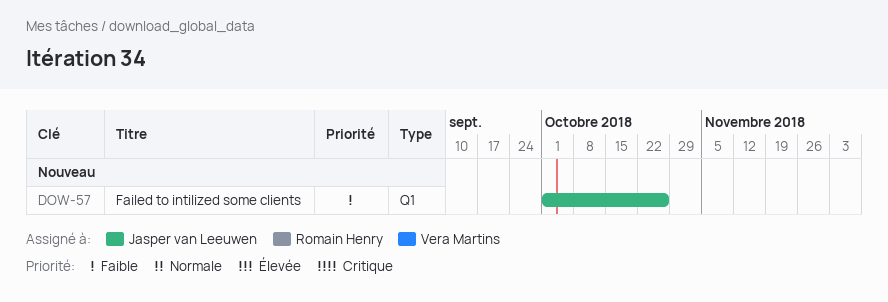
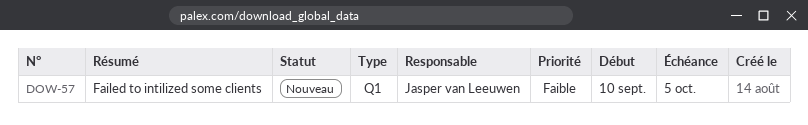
DOW-57, start: Oct 1 -> Sep 10
DOW-57, due: Oct 26 -> Oct 5

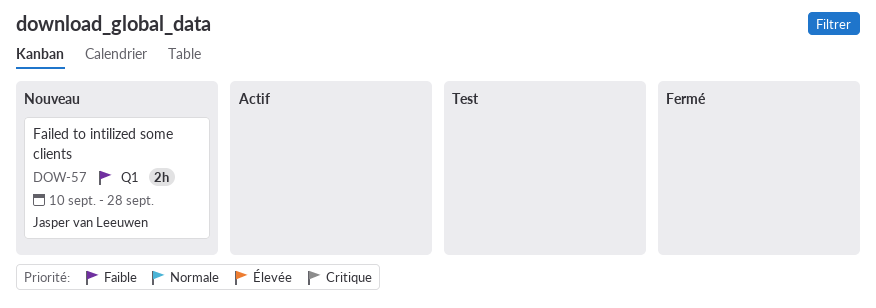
DOW-57, due: Oct 5 -> Sep 28

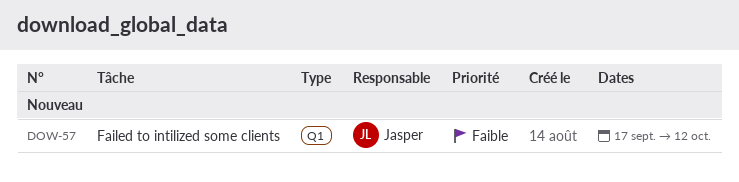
DOW-57, start: Sep 10 -> Sep 17
DOW-57, due: Sep 28 -> Oct 12

